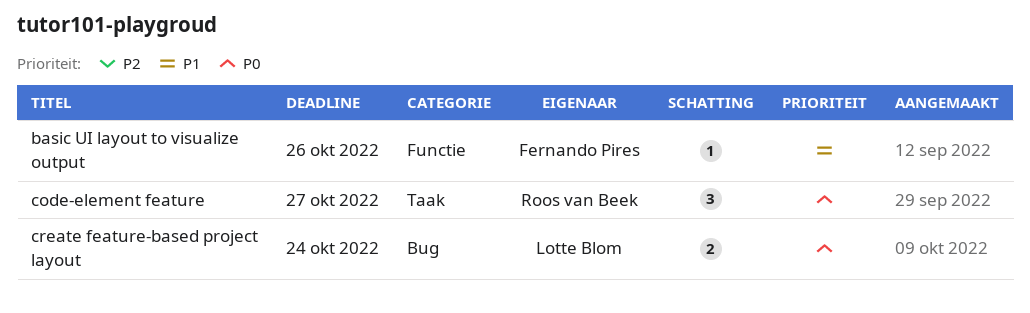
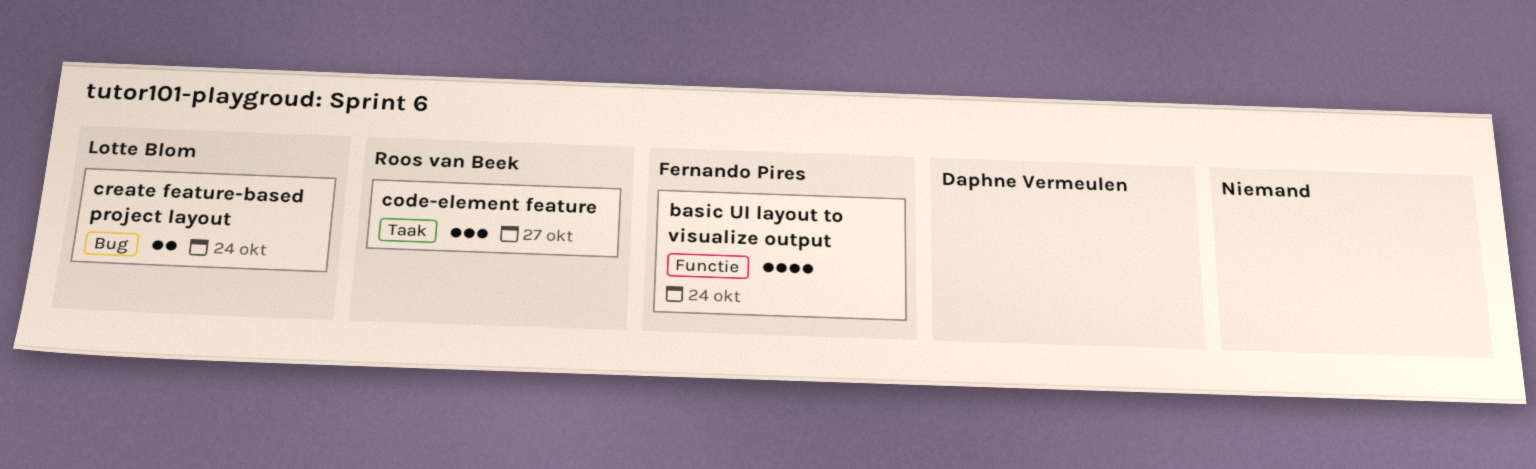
basic UI layout to visualize output, estimate: 1 -> 4
basic UI layout to visualize output, due: Oct 26 -> Oct 24

